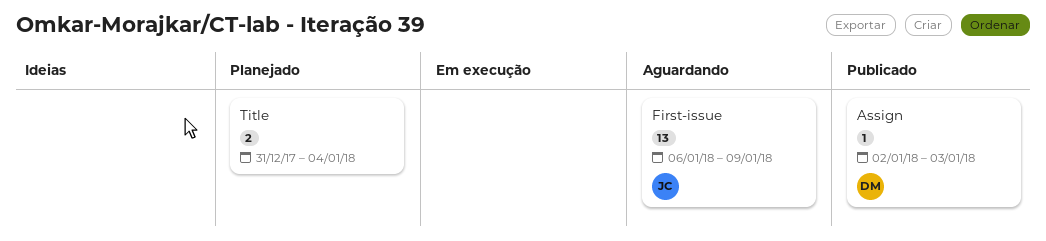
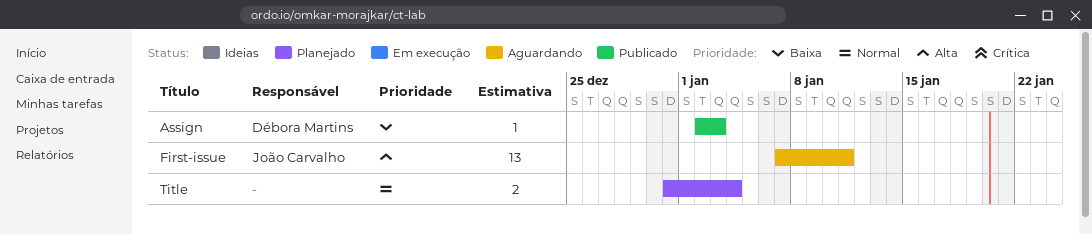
First-issue, start: Jan 6 -> Jan 7
First-issue, due: Jan 9 -> Jan 11

